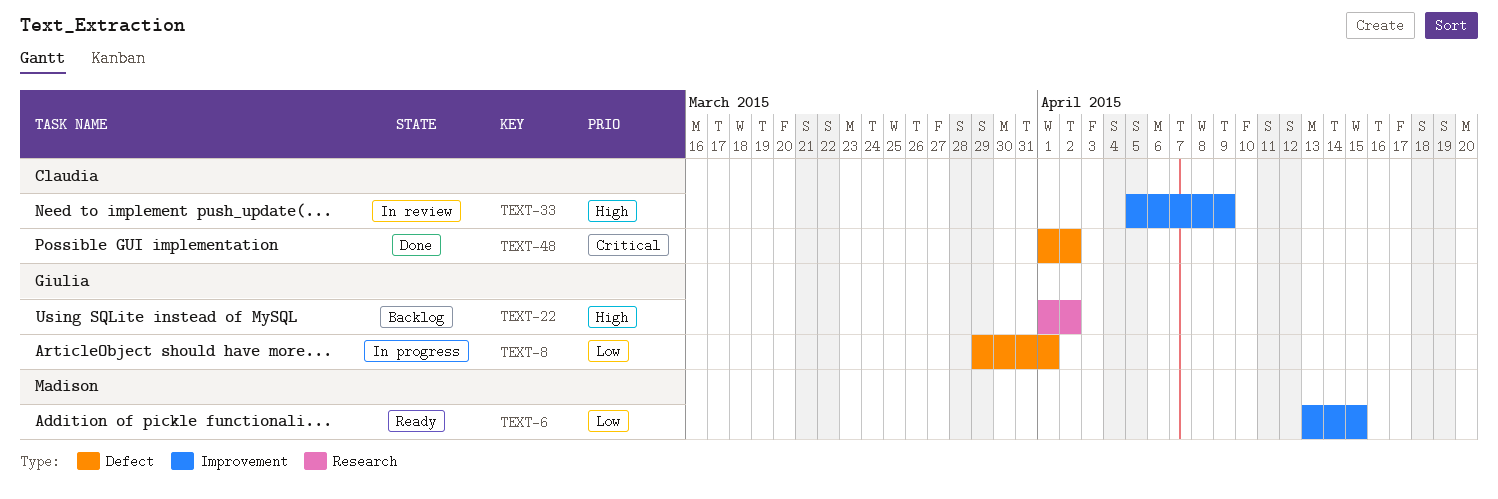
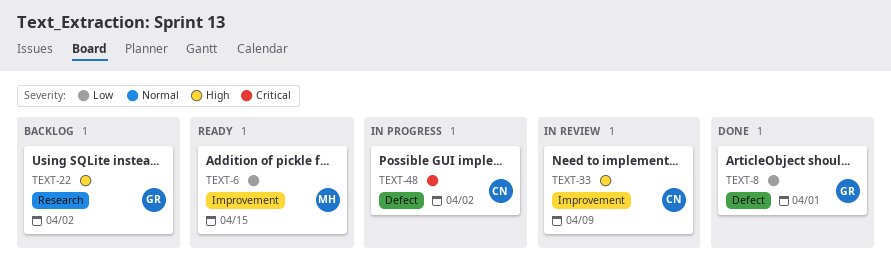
TEXT-8, status: In progress -> Done
TEXT-48, status: Done -> In progress

